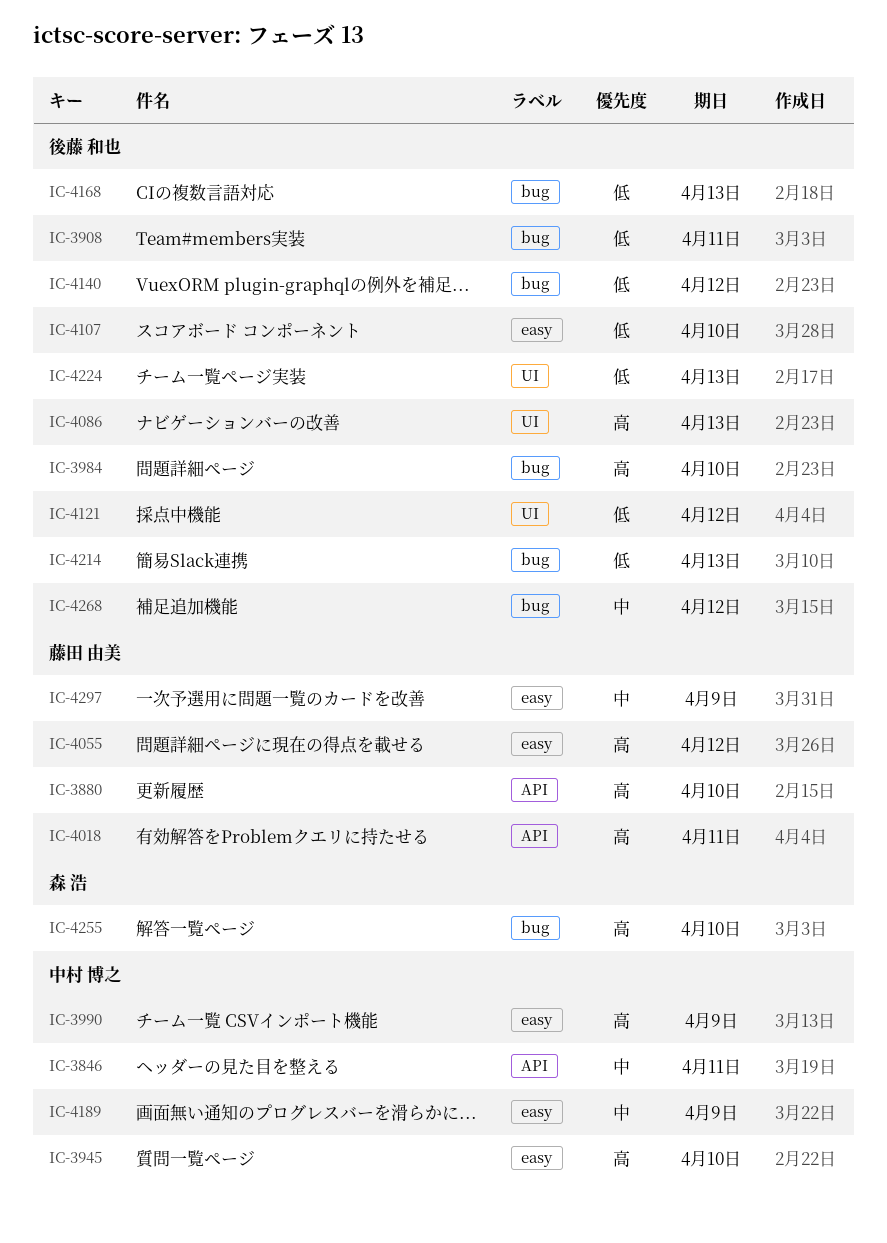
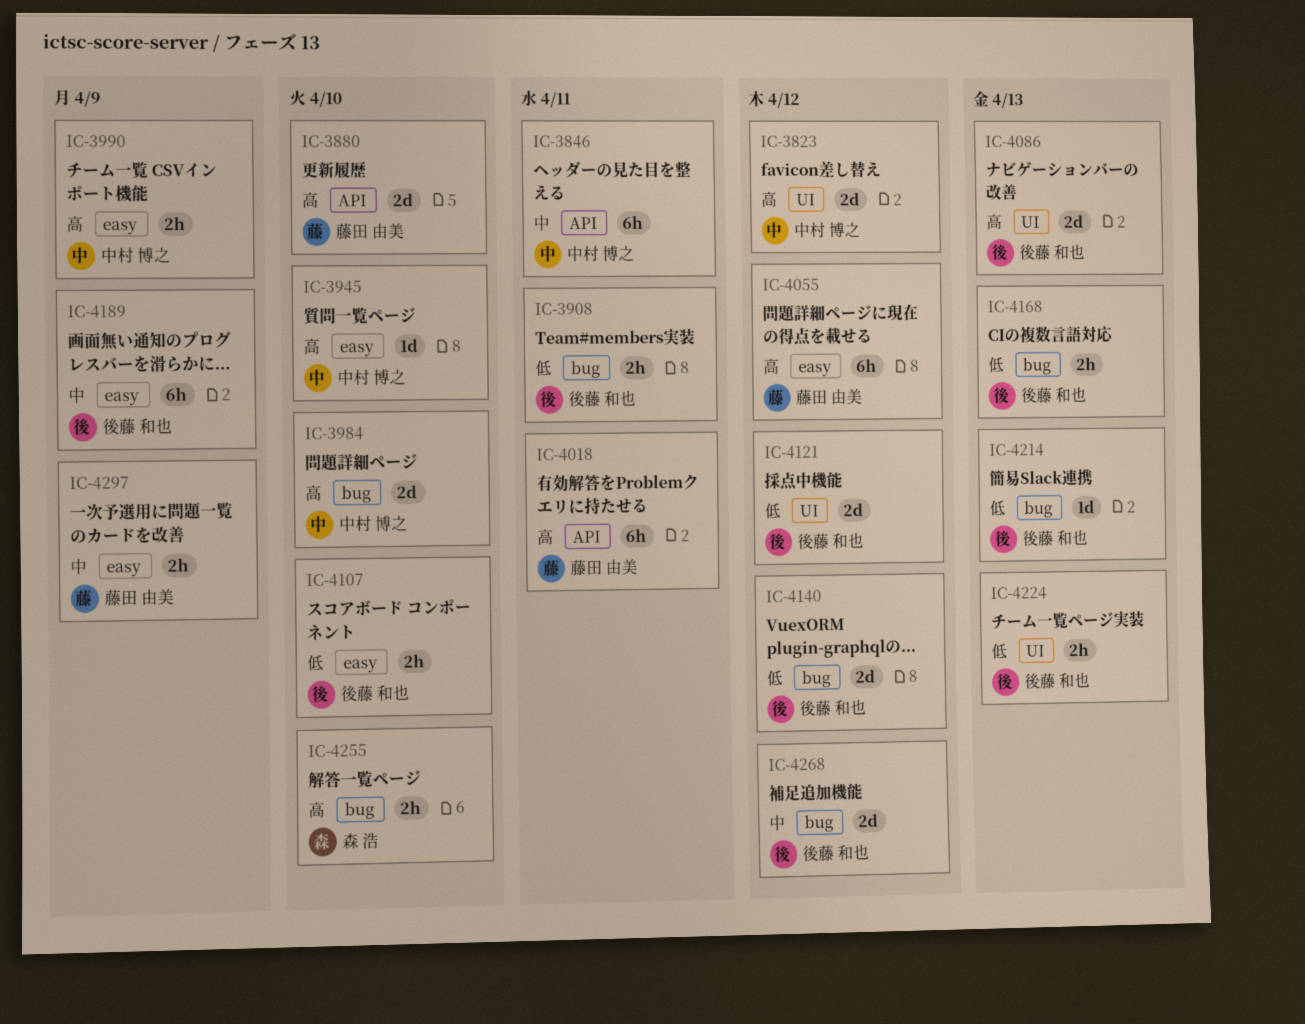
IC-3823: none -> present
IC-3984, owner: 後藤 和也 -> 中村 博之
IC-4189, owner: 中村 博之 -> 後藤 和也

